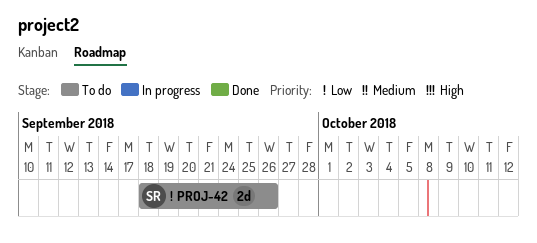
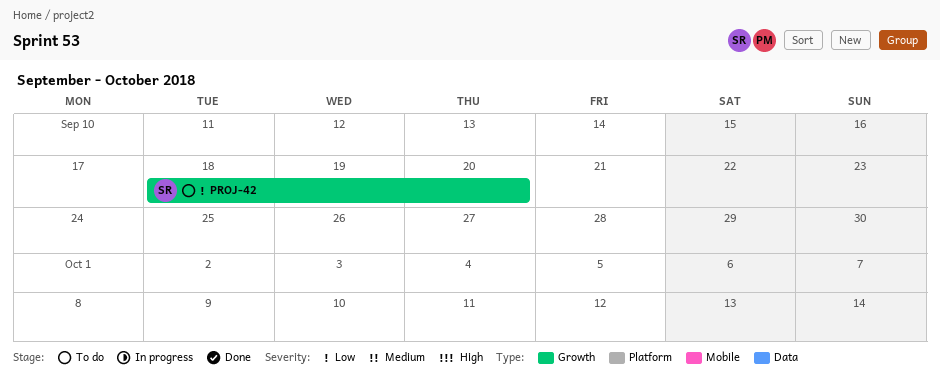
PROJ-42, due: Sep 26 -> Sep 20

